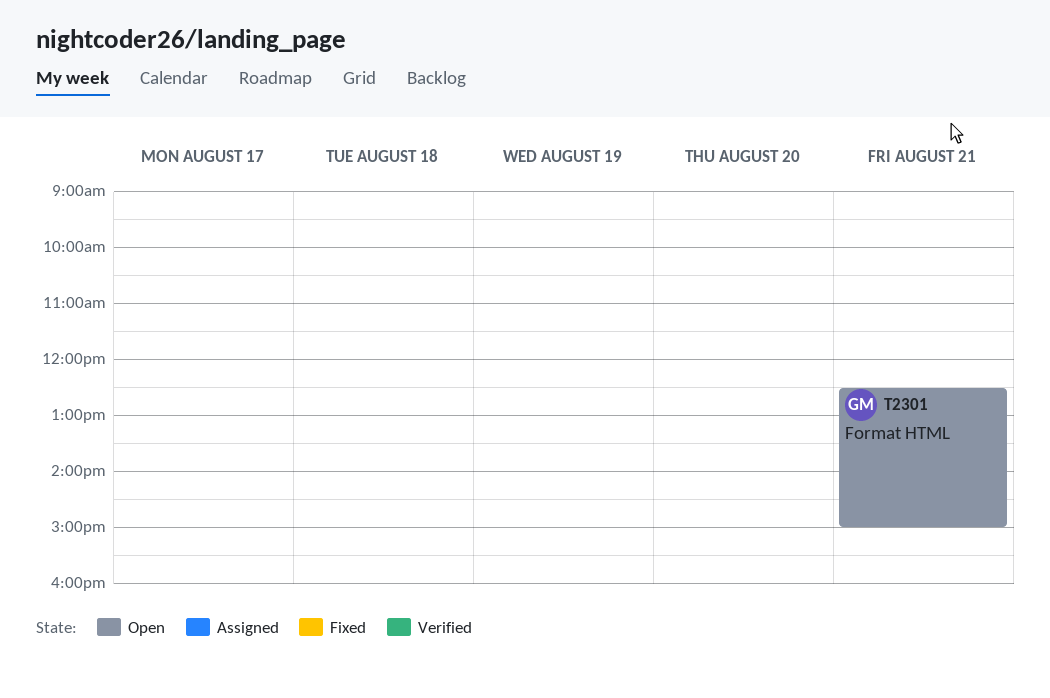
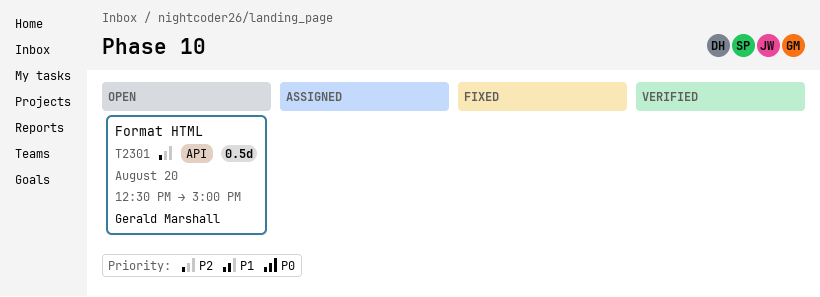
T2301, day: Aug 21 -> Aug 20

